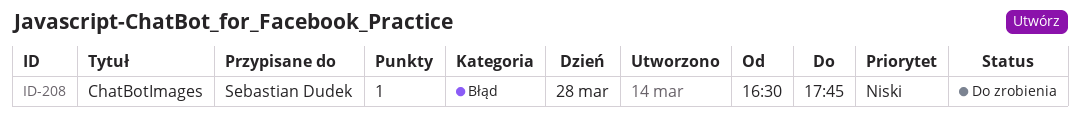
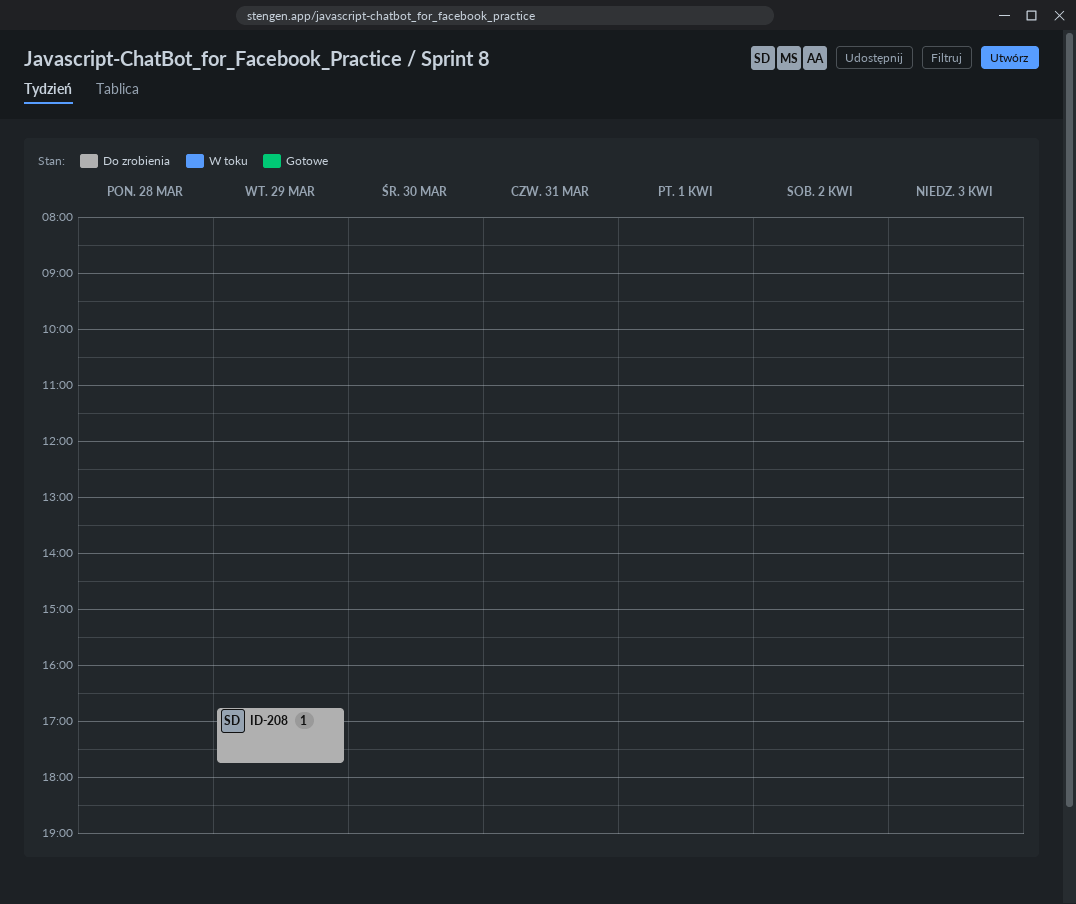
ID-208, day: Mar 28 -> Mar 29
ID-208, begins: 16:30 -> 16:45

